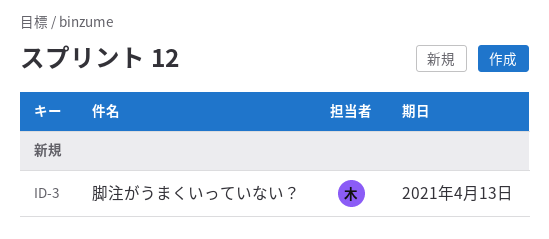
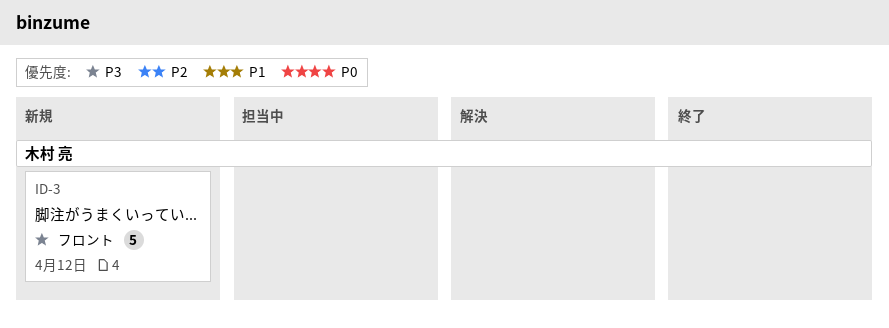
ID-3, due: Apr 13 -> Apr 12

